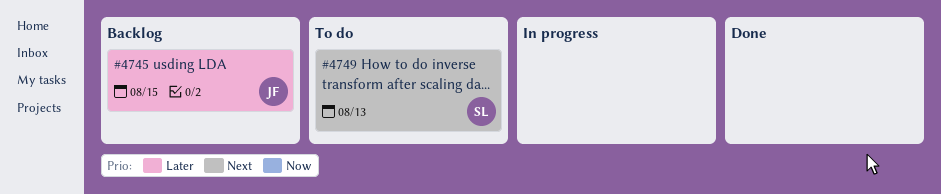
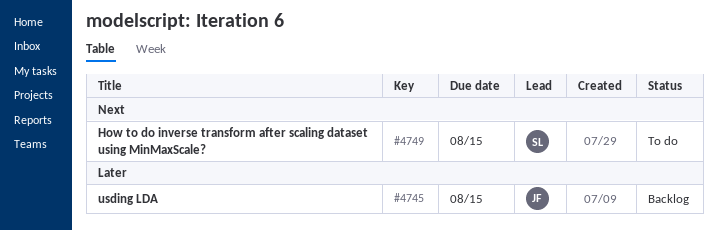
#4749, due: Aug 13 -> Aug 15

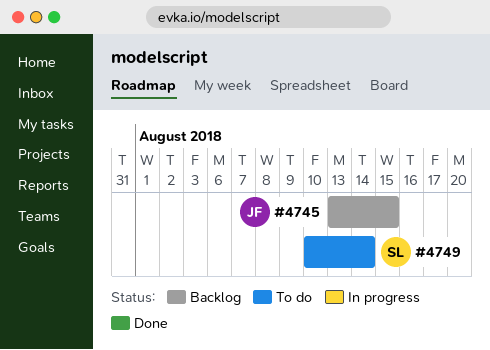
#4749, due: Aug 15 -> Aug 14

